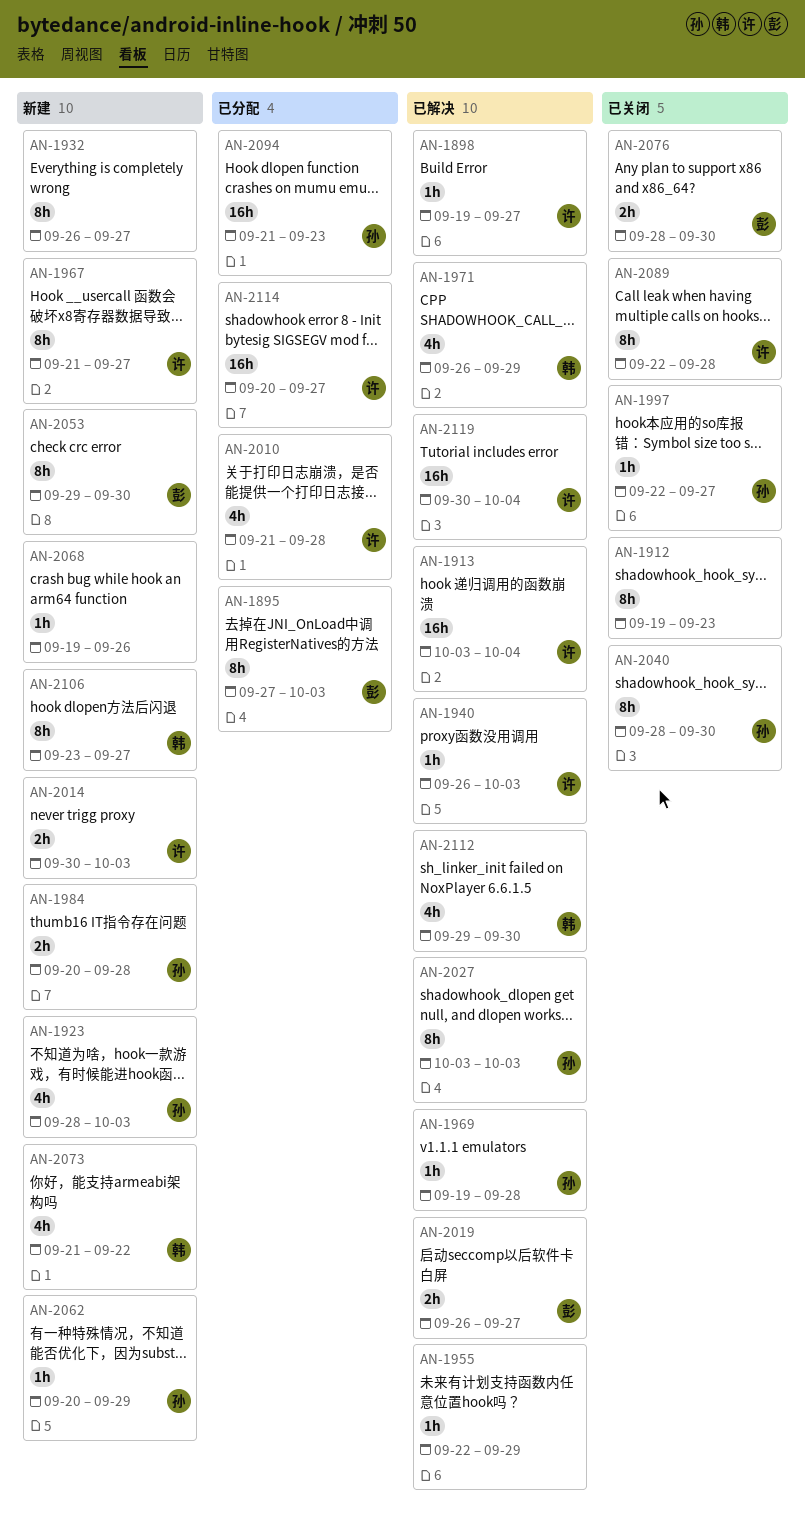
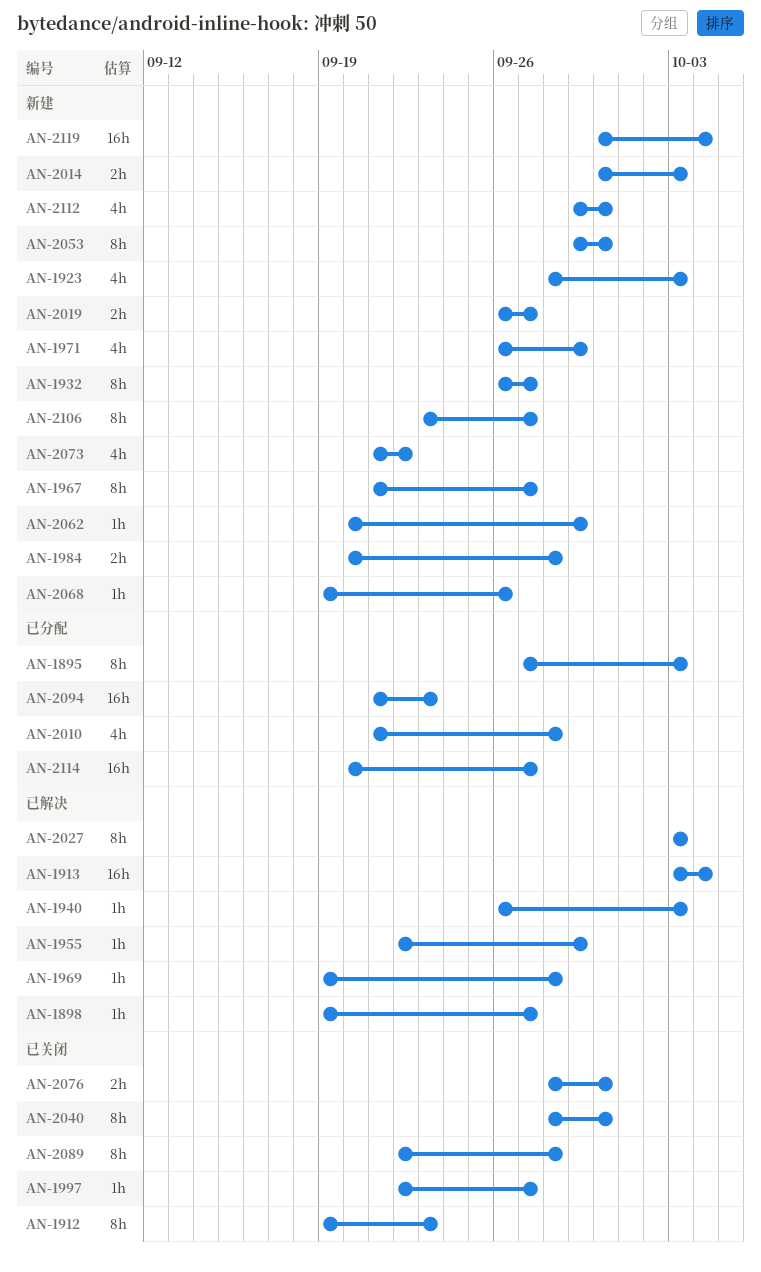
AN-1971, status: 已解决 -> 新建
AN-2019, status: 已解决 -> 新建
AN-2112, status: 已解决 -> 新建
AN-2119, status: 已解决 -> 新建

